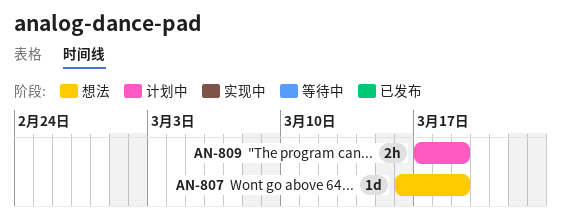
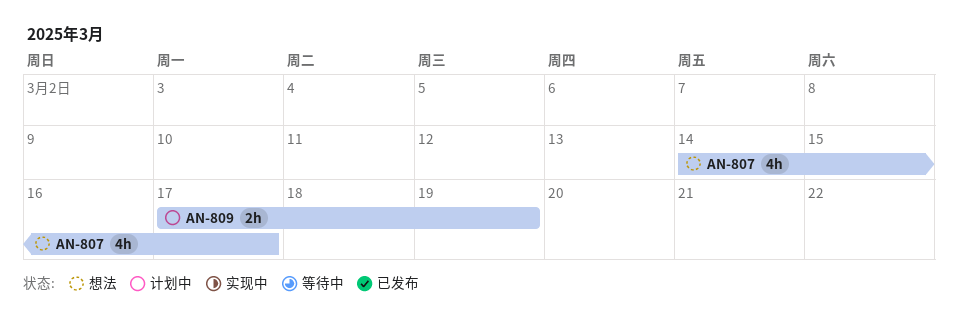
AN-807, estimate: 1d -> 4h
AN-807, start: Mar 16 -> Mar 14
AN-807, due: Mar 19 -> Mar 17

